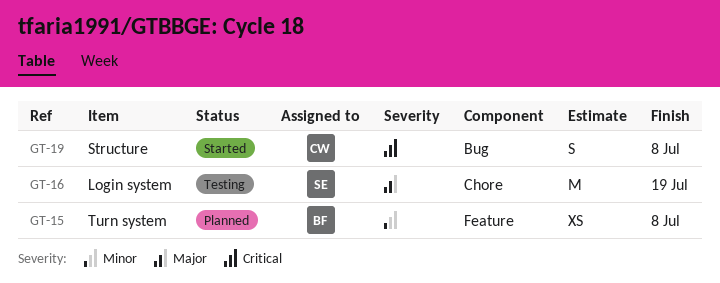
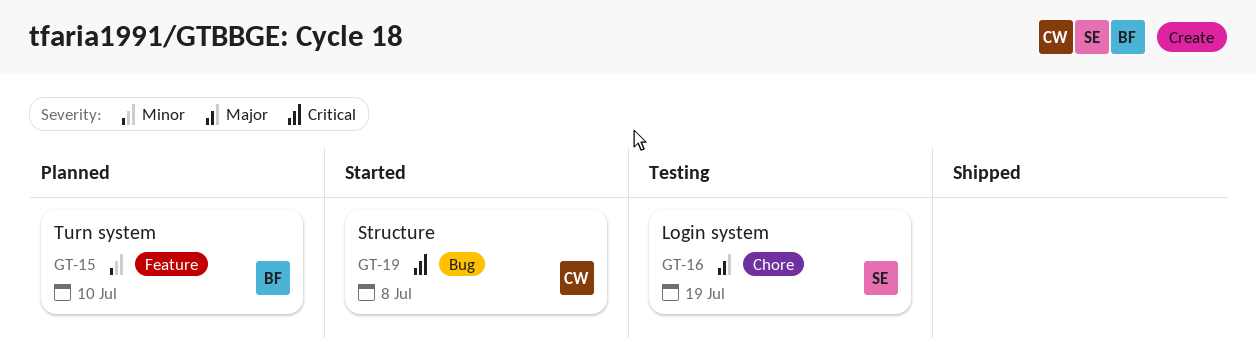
GT-15, due: Jul 8 -> Jul 10

